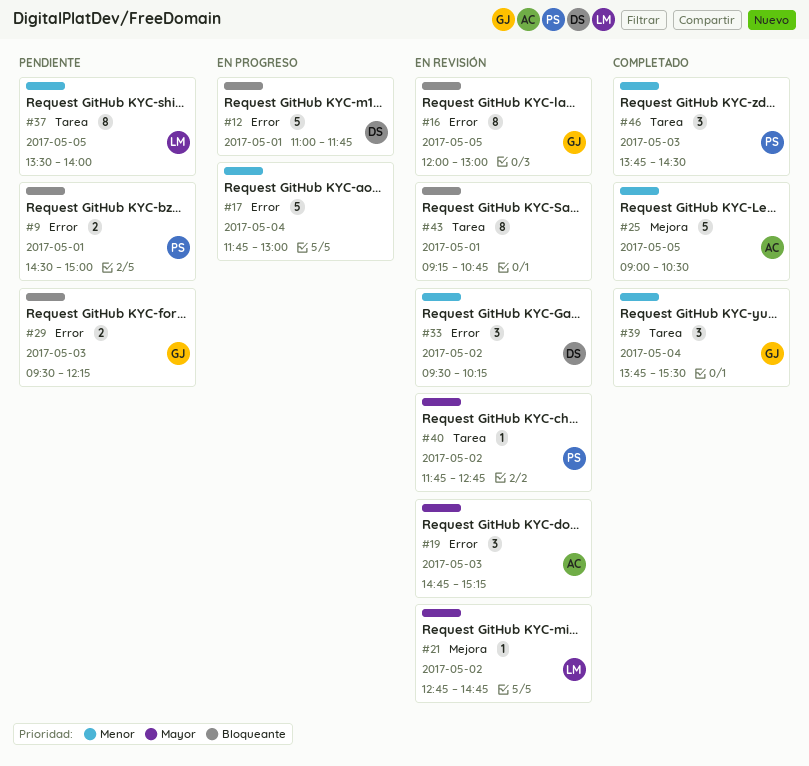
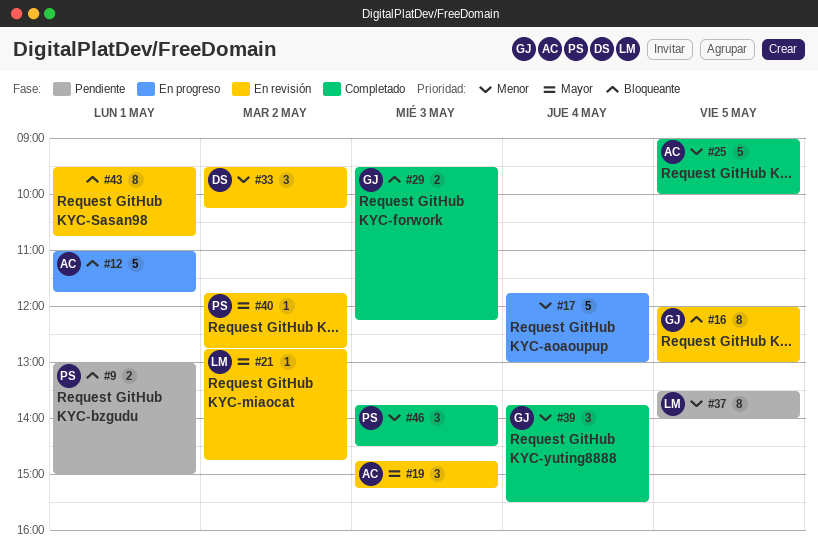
#9, begins: 14:30 -> 13:00
#12, owner: DS -> AC
#25, ends: 10:30 -> 10:00
#29, status: Pendiente -> Completado
#43, begins: 09:15 -> 09:30

